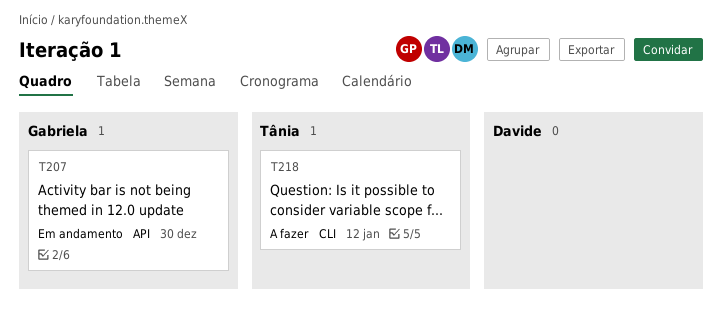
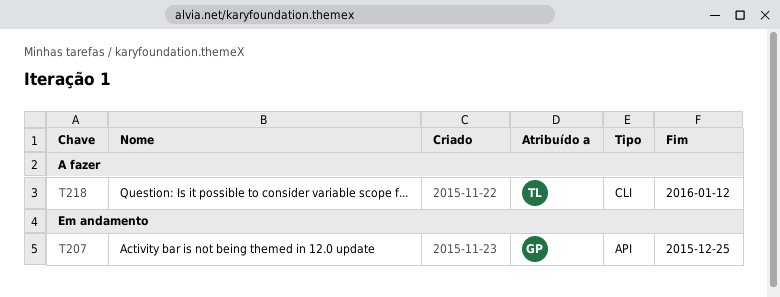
T207, due: Dec 30 -> Dec 25

